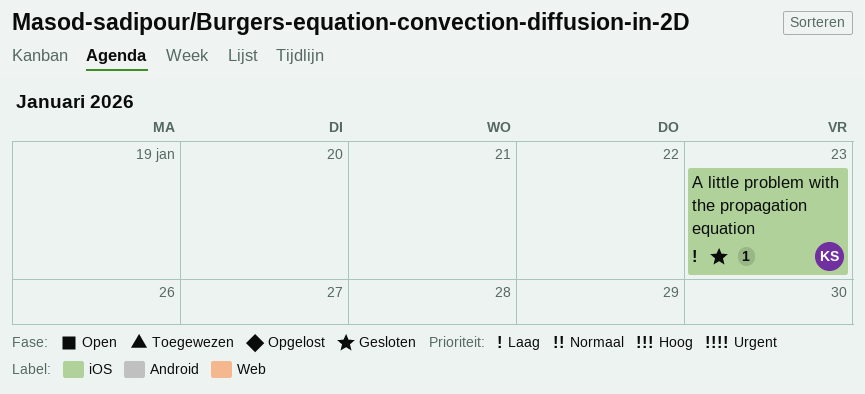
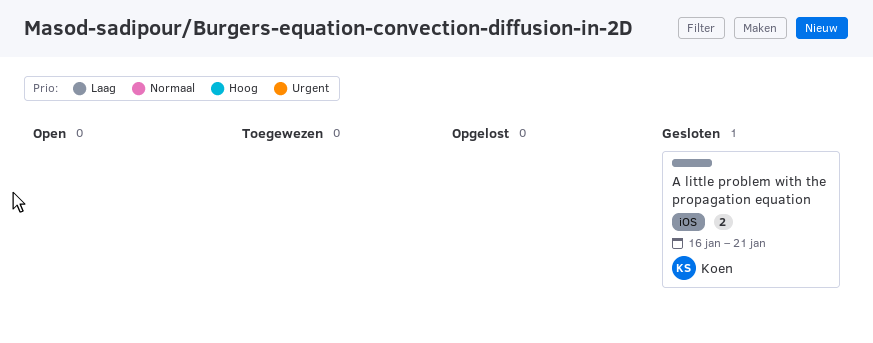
A little problem with the propagation equation, estimate: 1 -> 2
A little problem with the propagation equation, due: Jan 23 -> Jan 21

